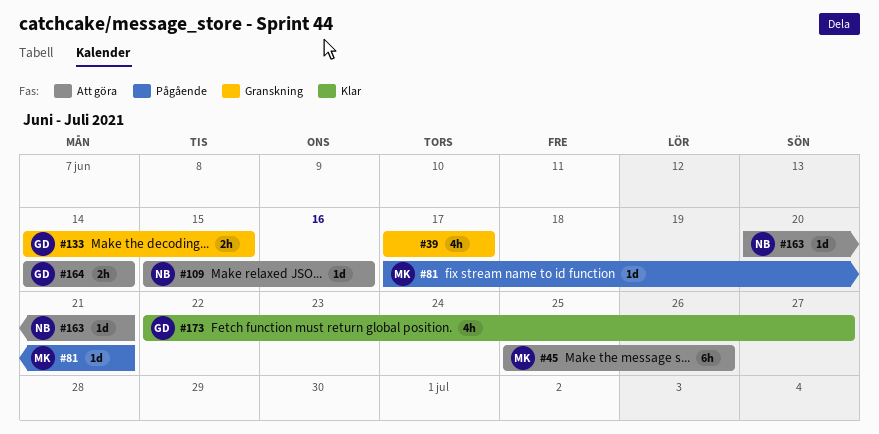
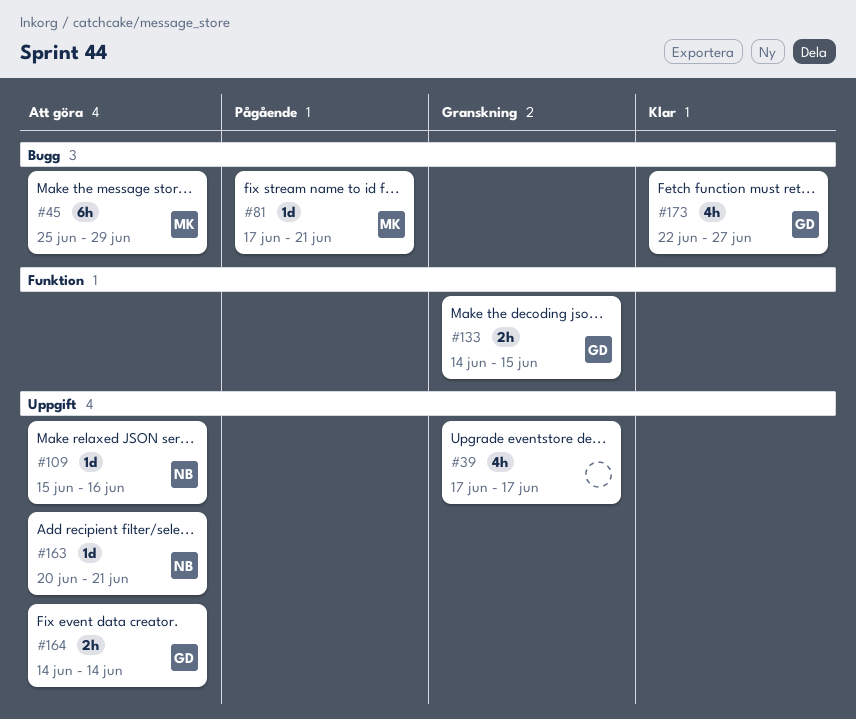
#45, due: Jun 26 -> Jun 29

